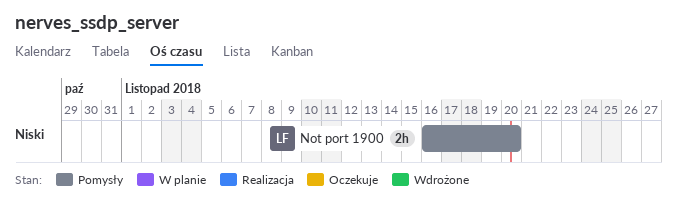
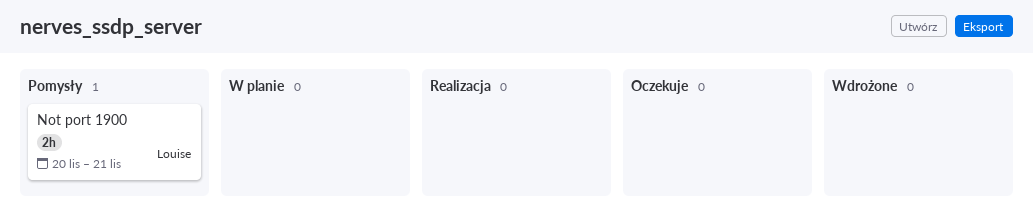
Not port 1900, start: Nov 16 -> Nov 20
Not port 1900, due: Nov 20 -> Nov 21

